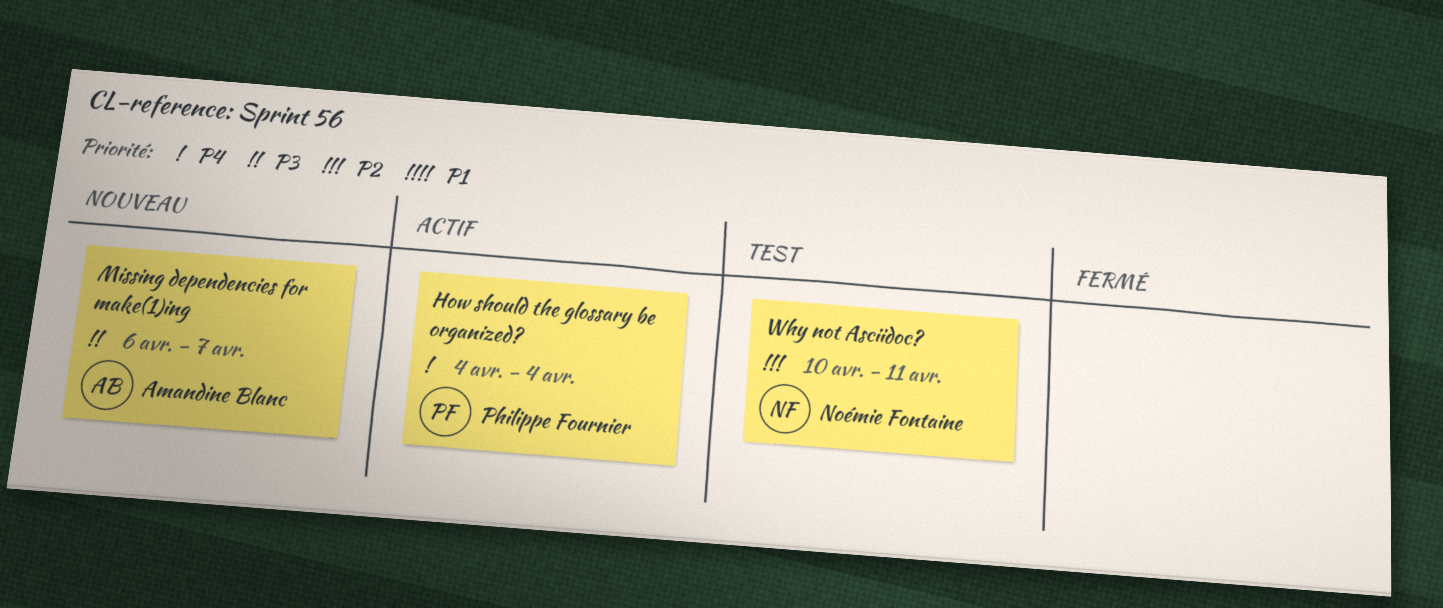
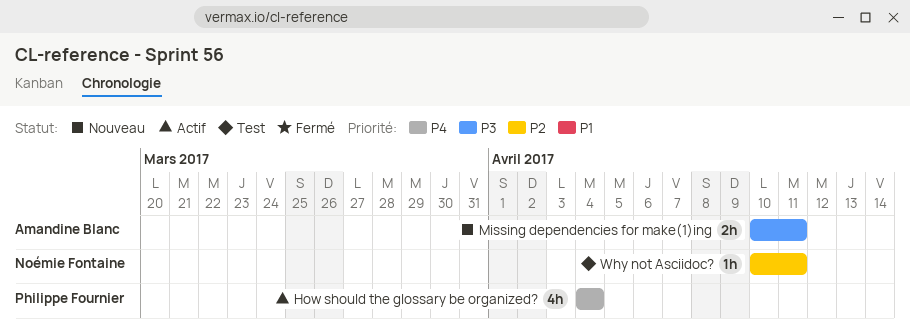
Missing dependencies for make(1)ing, start: Apr 6 -> Apr 10
Missing dependencies for make(1)ing, due: Apr 7 -> Apr 11

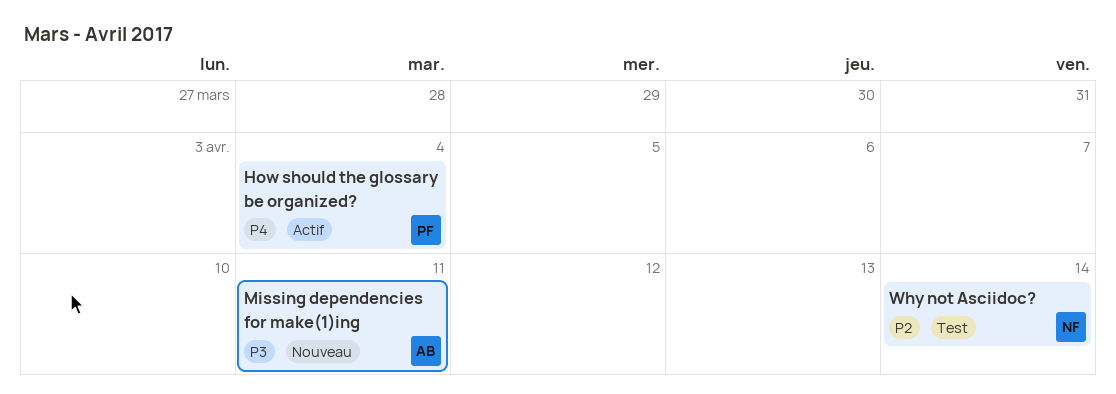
Why not Asciidoc?, due: Apr 11 -> Apr 14

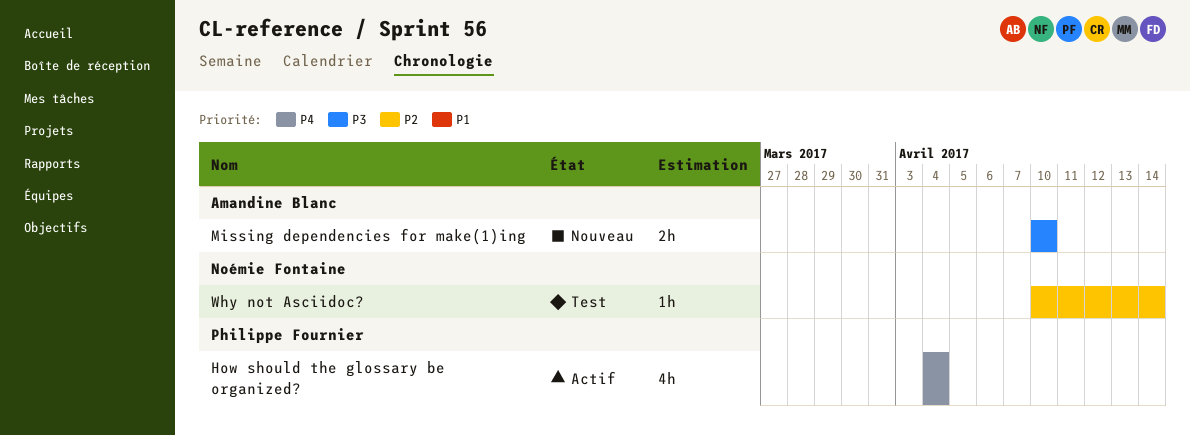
Missing dependencies for make(1)ing, due: Apr 11 -> Apr 10

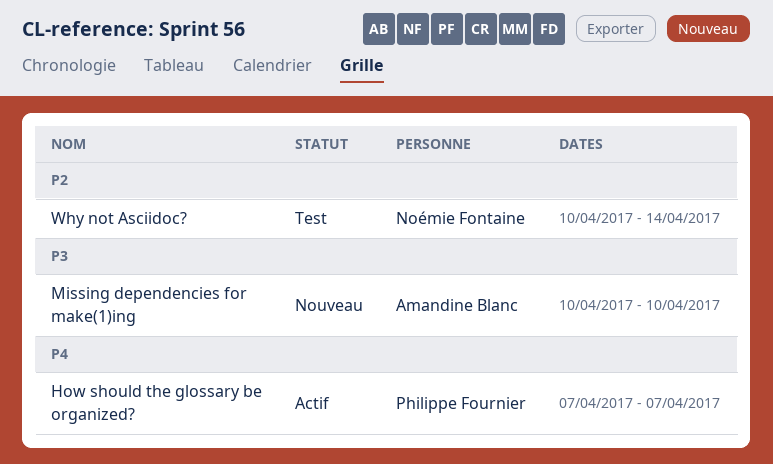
How should the glossary be organized?, start: Apr 4 -> Apr 7
How should the glossary be organized?, due: Apr 4 -> Apr 7

